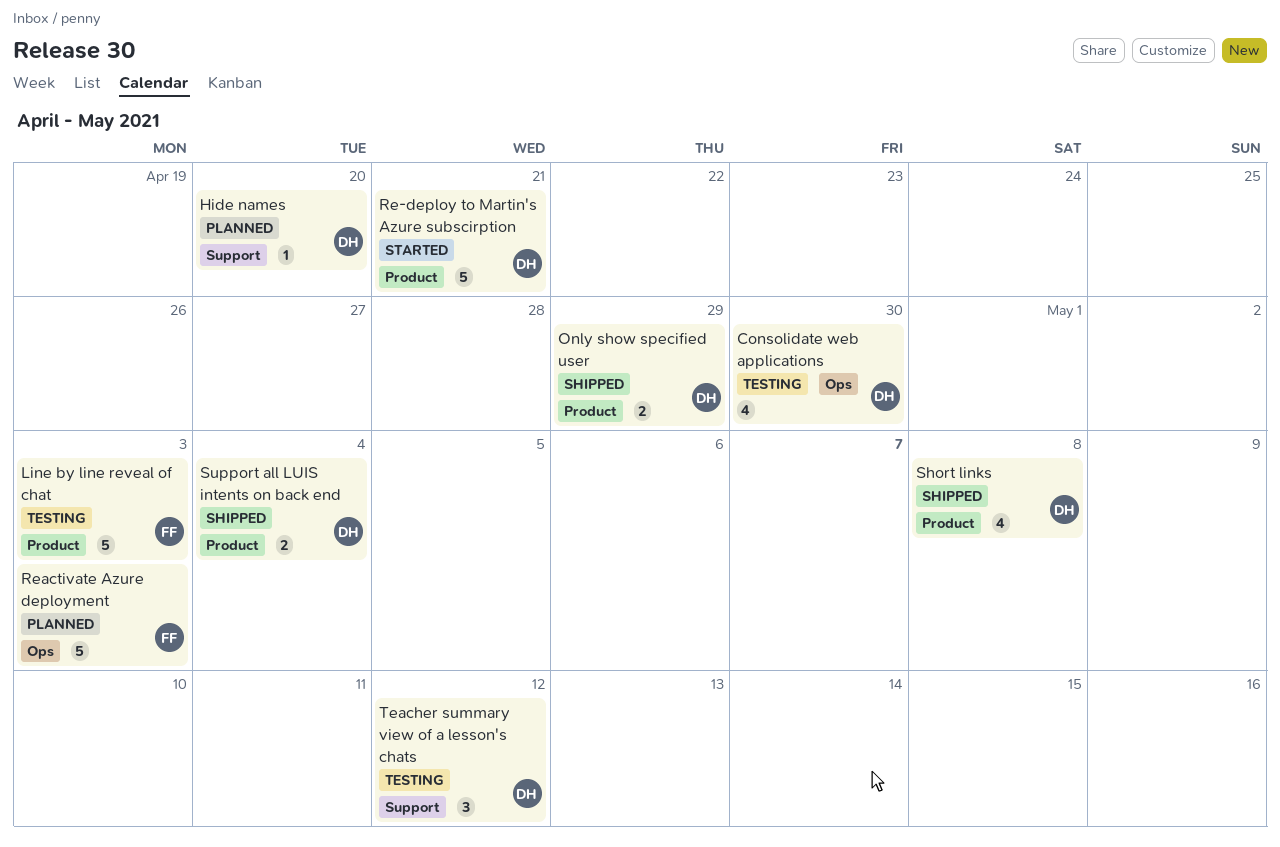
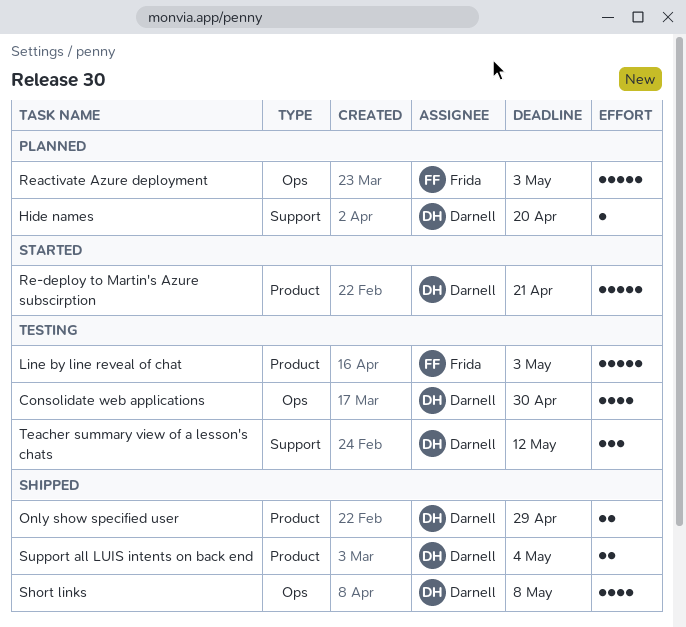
Short links, label: Product -> Ops

